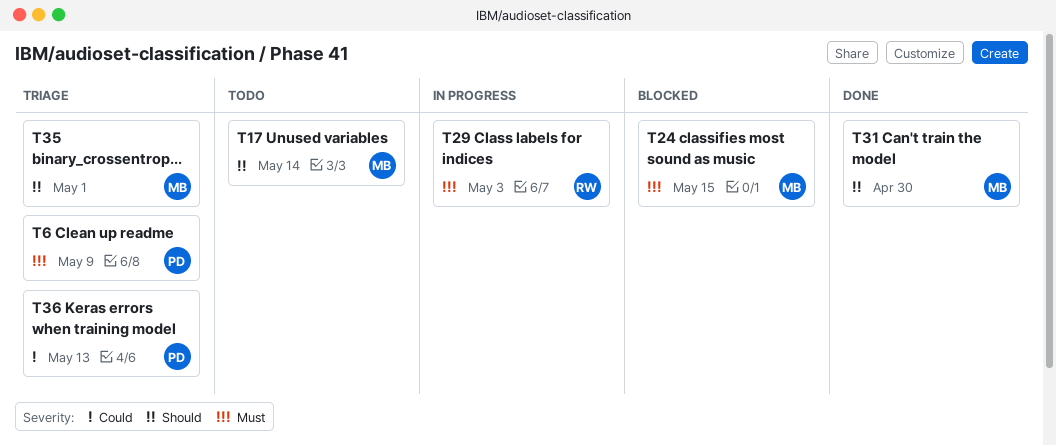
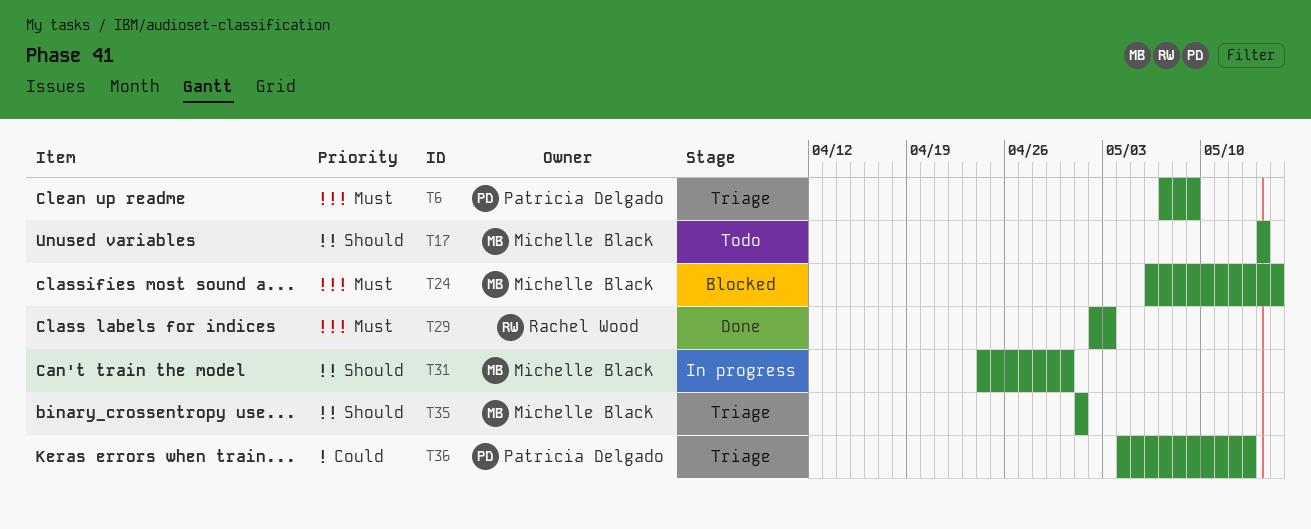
T29, status: In progress -> Done
T31, status: Done -> In progress

